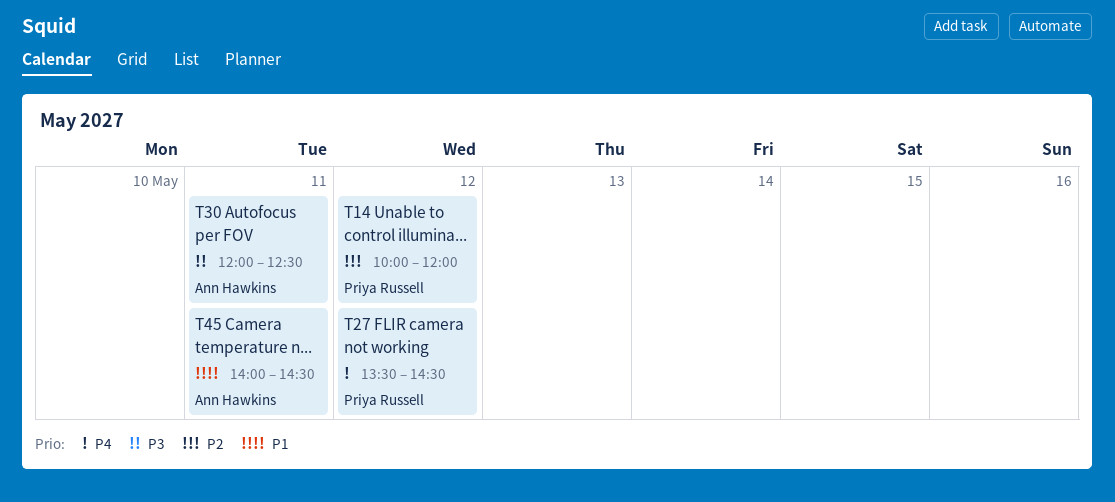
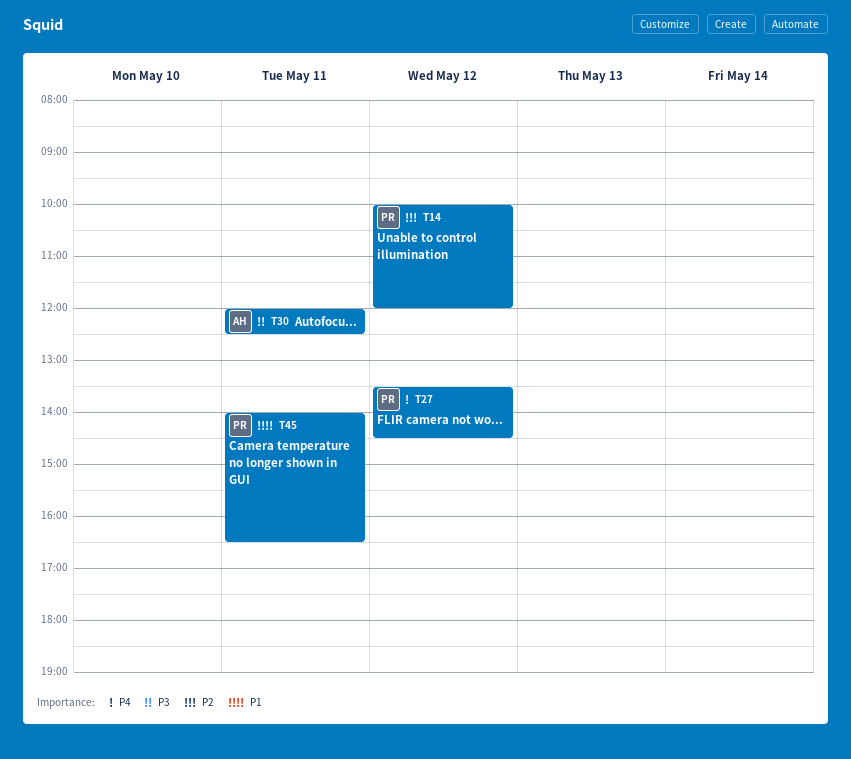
T45, owner: Ann Hawkins -> Priya Russell
T45, ends: 14:30 -> 16:30

